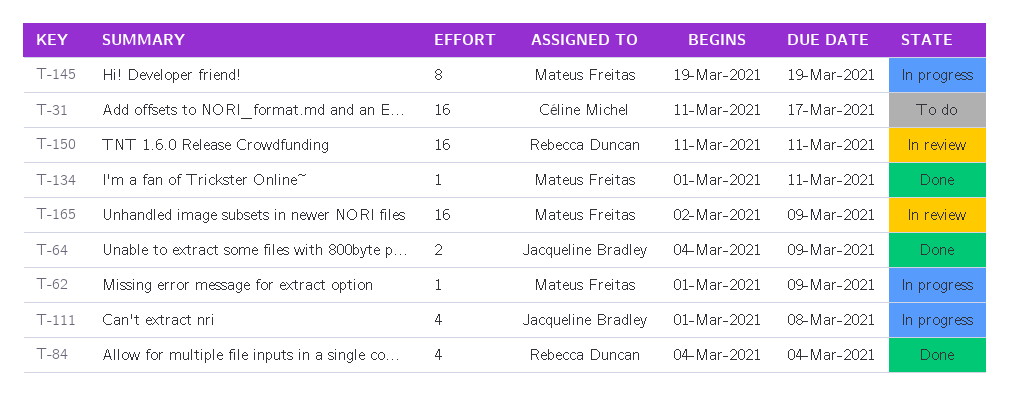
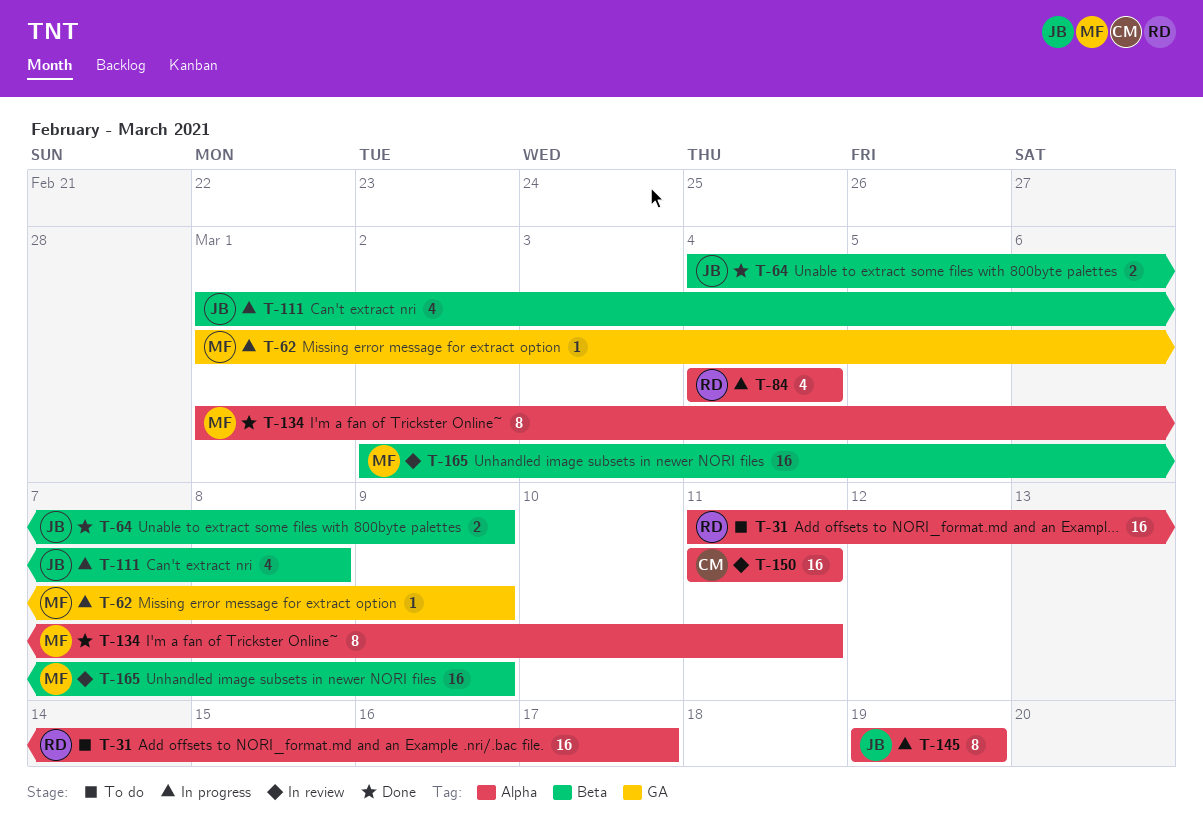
T-31, owner: Céline Michel -> Rebecca Duncan
T-84, status: Done -> In progress
T-134, estimate: 1 -> 8
T-145, owner: Mateus Freitas -> Jacqueline Bradley
T-150, owner: Rebecca Duncan -> Céline Michel

